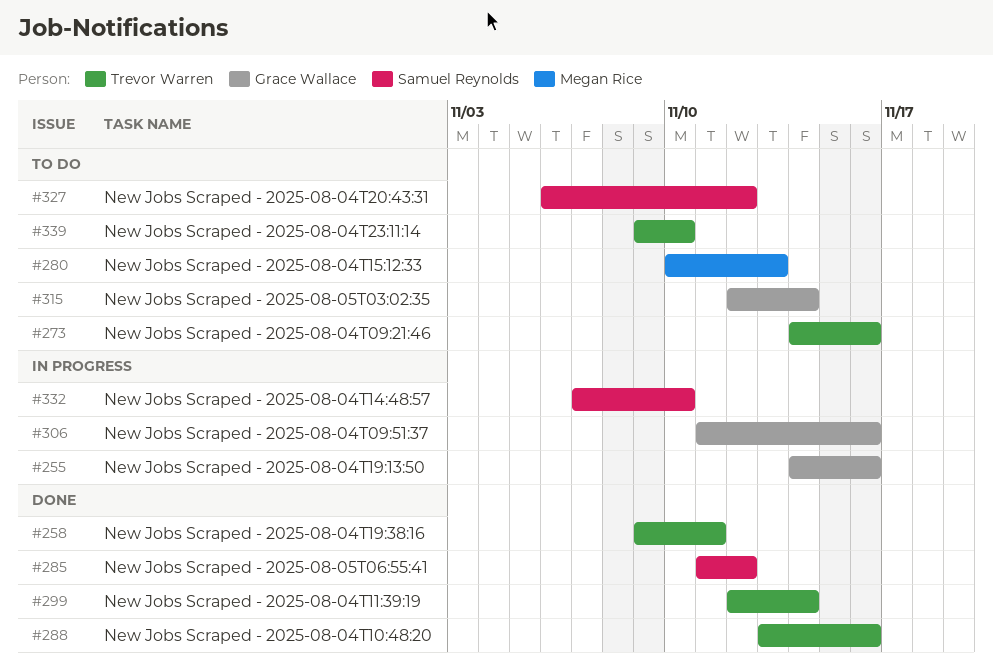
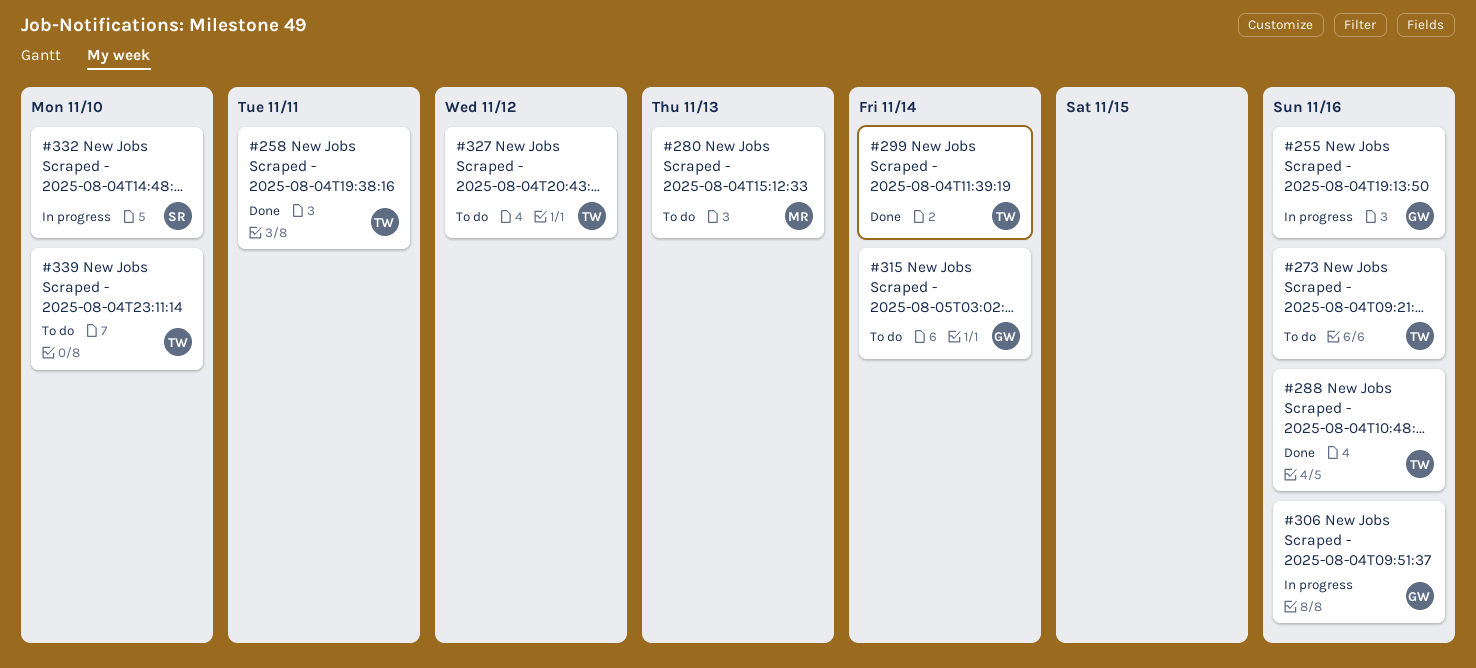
#285: present -> none
#327, owner: Samuel Reynolds -> Trevor Warren

